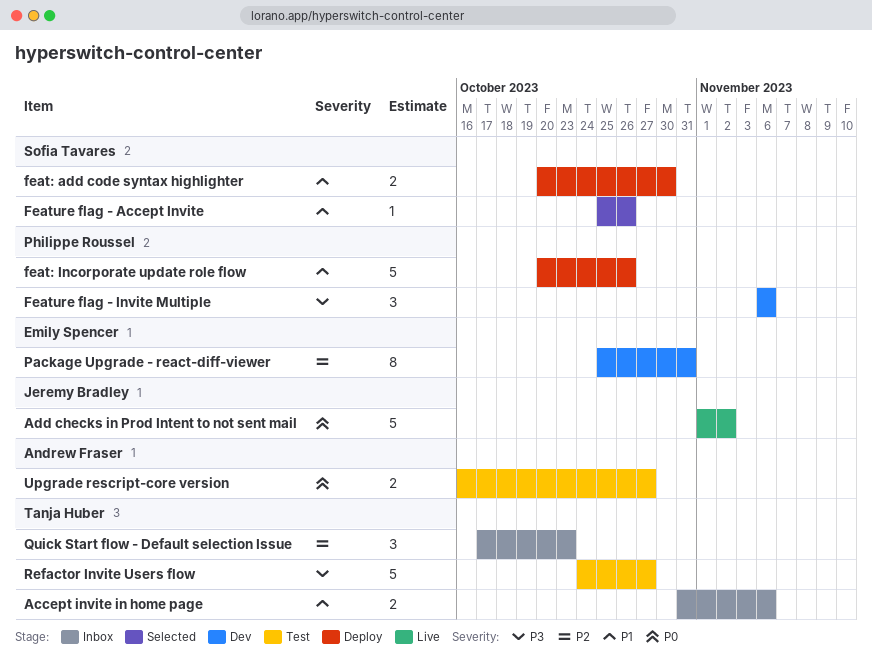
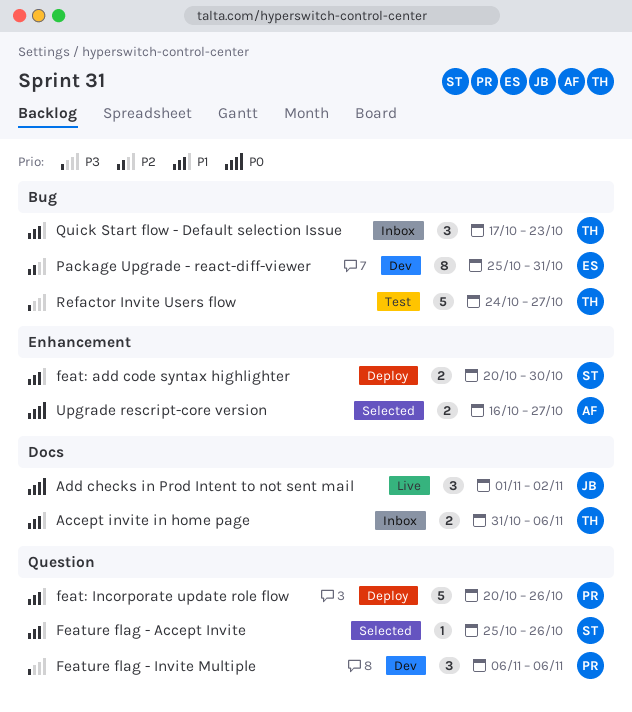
Add checks in Prod Intent to not sent mail, estimate: 5 -> 3
Quick Start flow - Default selection Issue, priority: P2 -> P1
Upgrade rescript-core version, status: Test -> Selected

